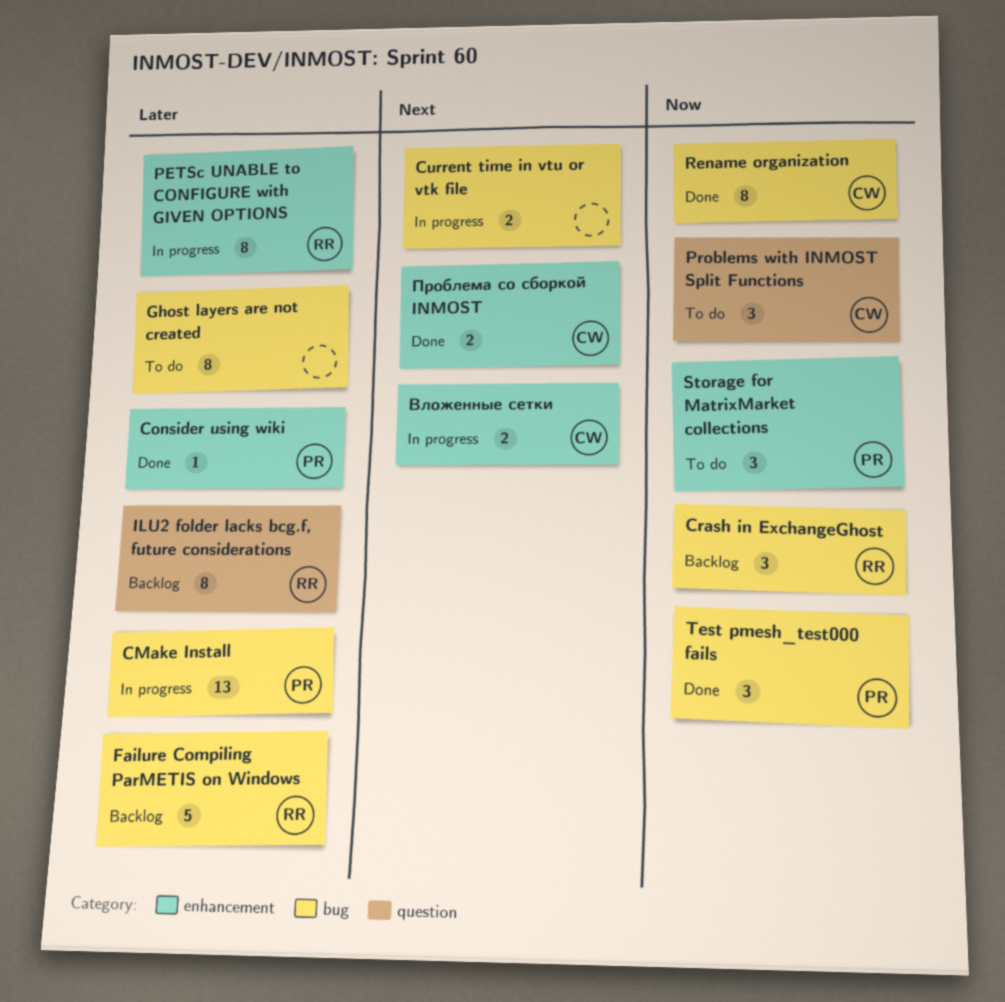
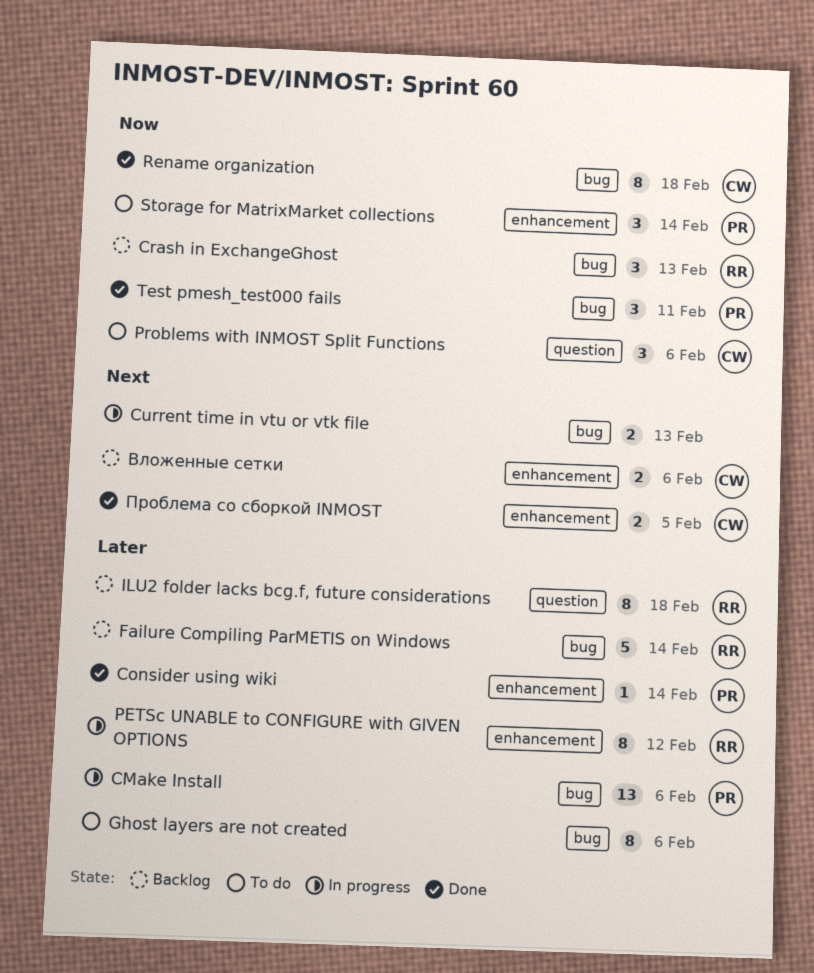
Вложенные сетки, status: In progress -> Backlog

